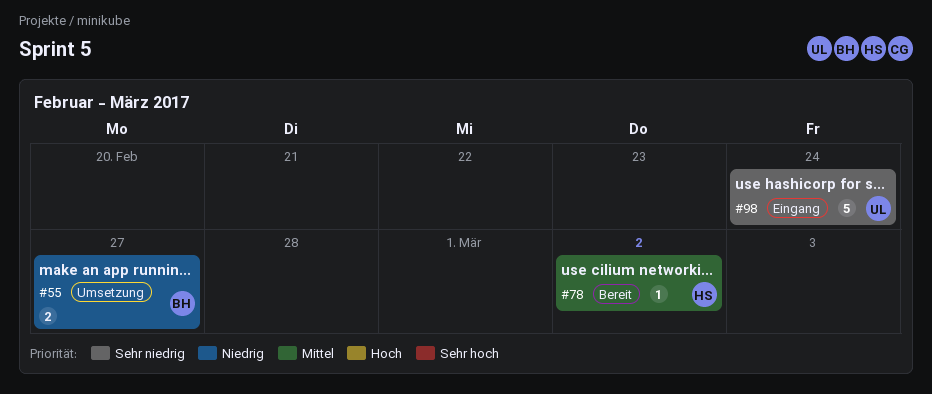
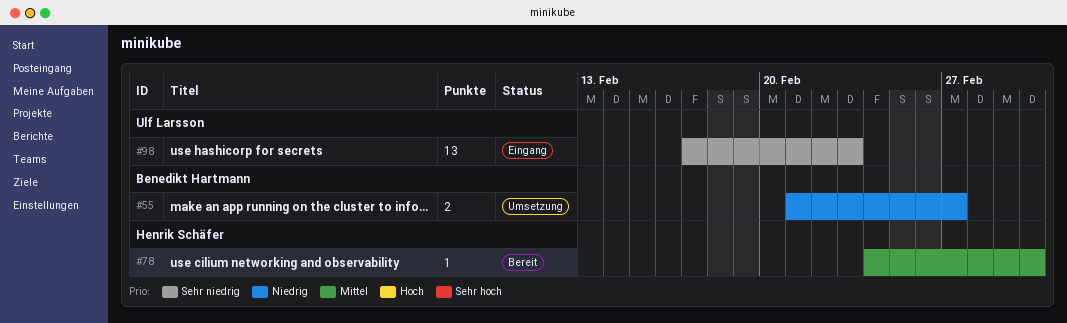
#98, estimate: 5 -> 13
#98, due: Feb 24 -> Feb 23

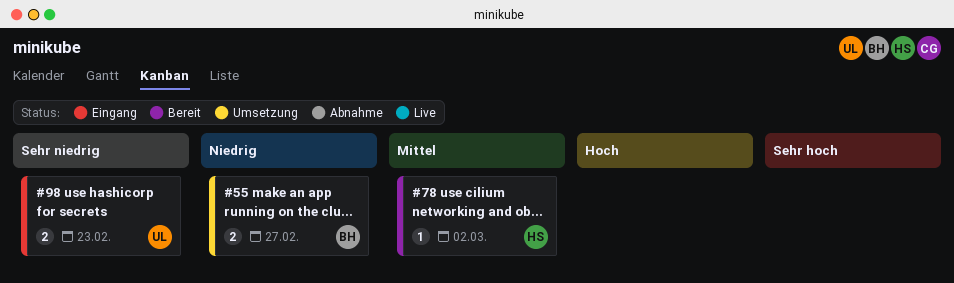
#98, estimate: 13 -> 2

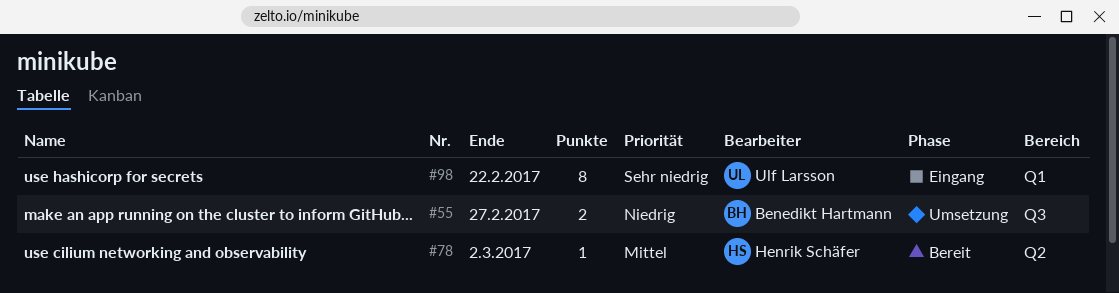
#98, estimate: 2 -> 8
#98, due: Feb 23 -> Feb 22

